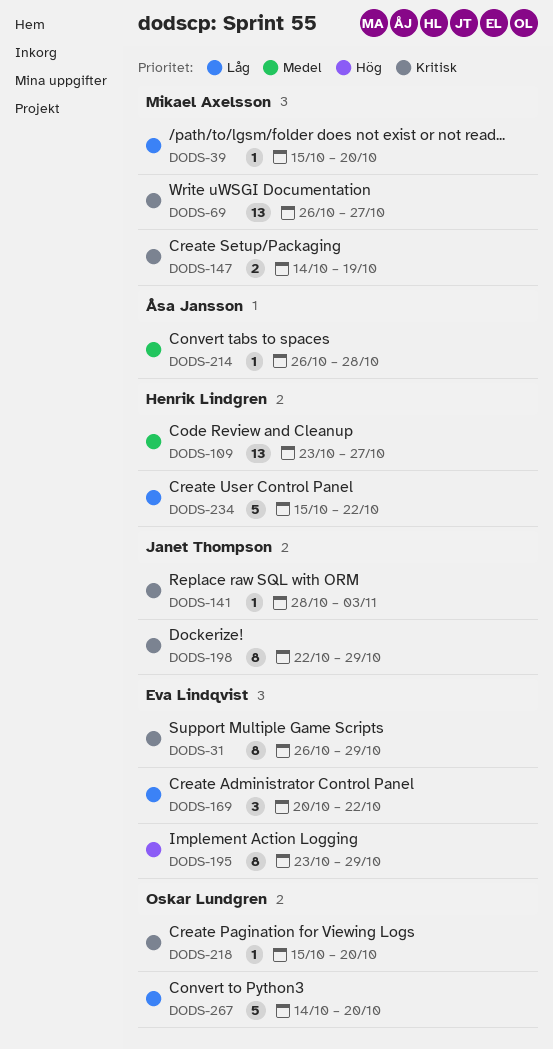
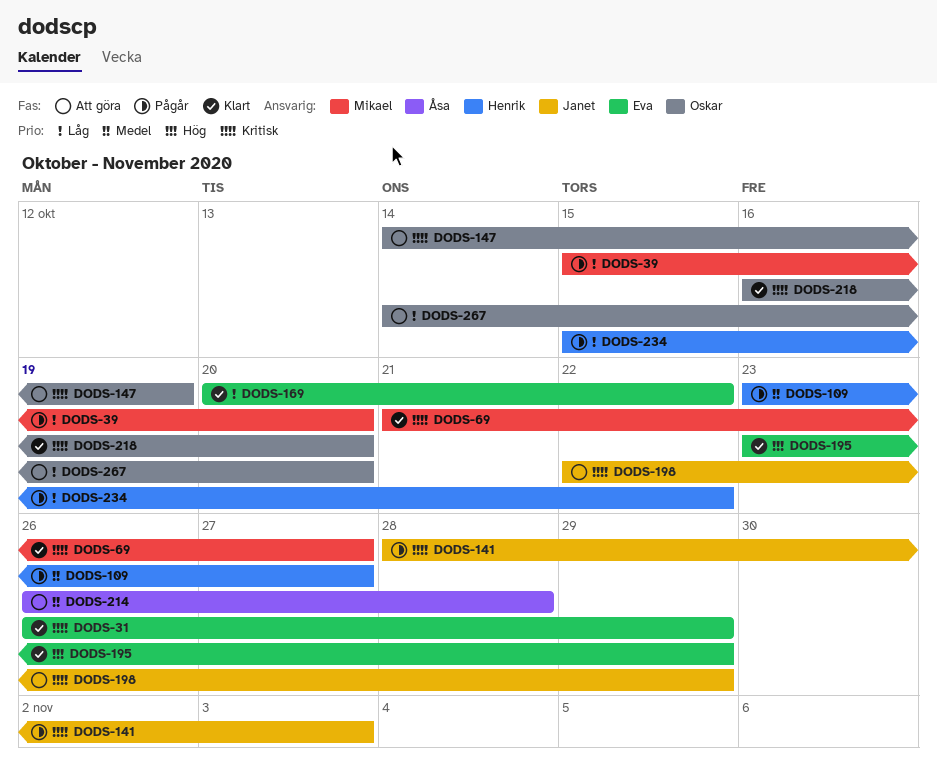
DODS-69, start: Oct 26 -> Oct 21
DODS-147, owner: Mikael Axelsson -> Oskar Lundgren
DODS-218, start: Oct 15 -> Oct 16

